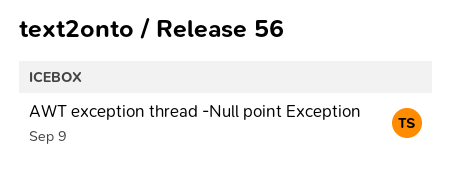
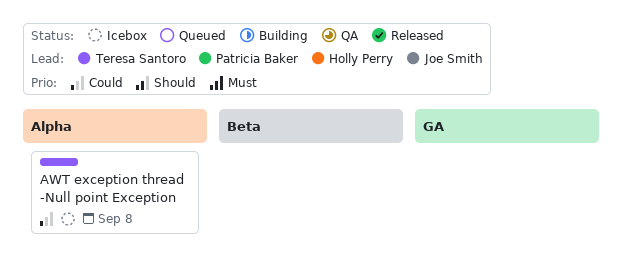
AWT exception thread -Null point Exception, due: Sep 9 -> Sep 8

